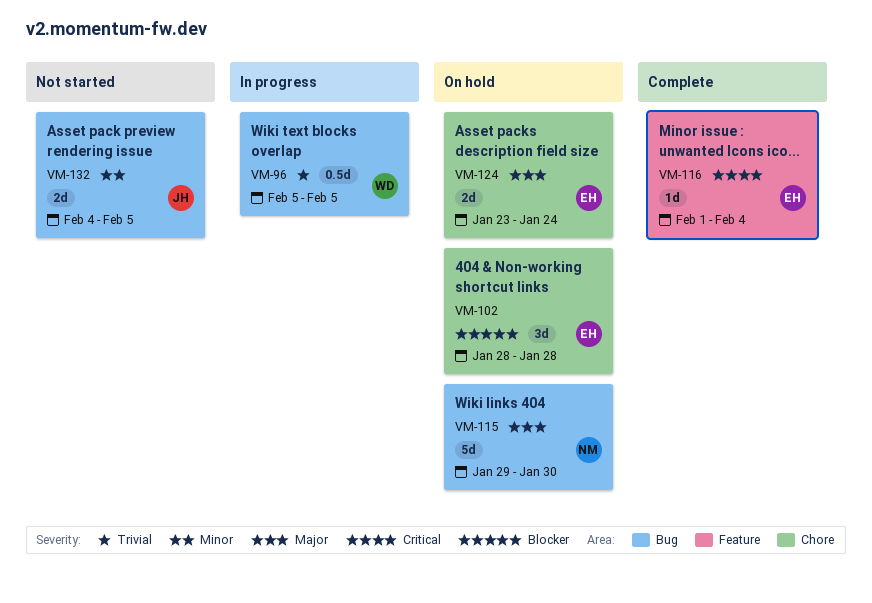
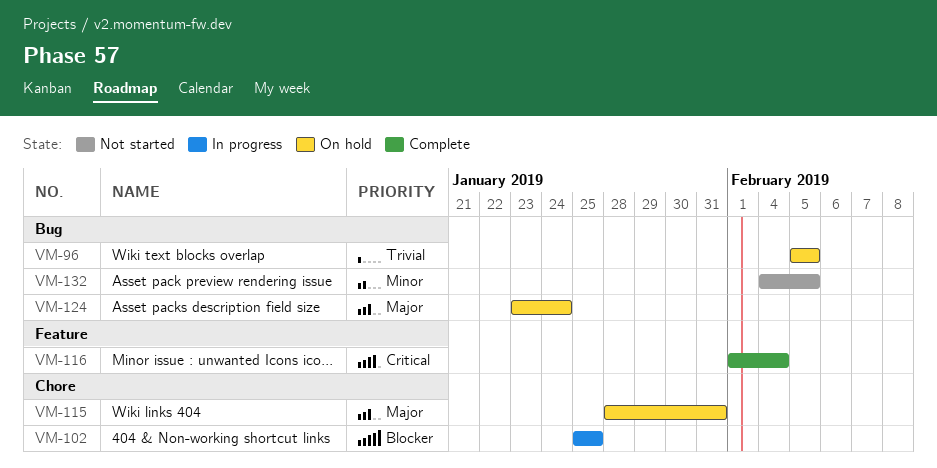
VM-96, status: In progress -> On hold
VM-102, status: On hold -> In progress
VM-102, start: Jan 28 -> Jan 25
VM-102, due: Jan 28 -> Jan 25
VM-115, label: Bug -> Chore
VM-115, start: Jan 29 -> Jan 28
VM-115, due: Jan 30 -> Jan 31
VM-124, label: Chore -> Bug

